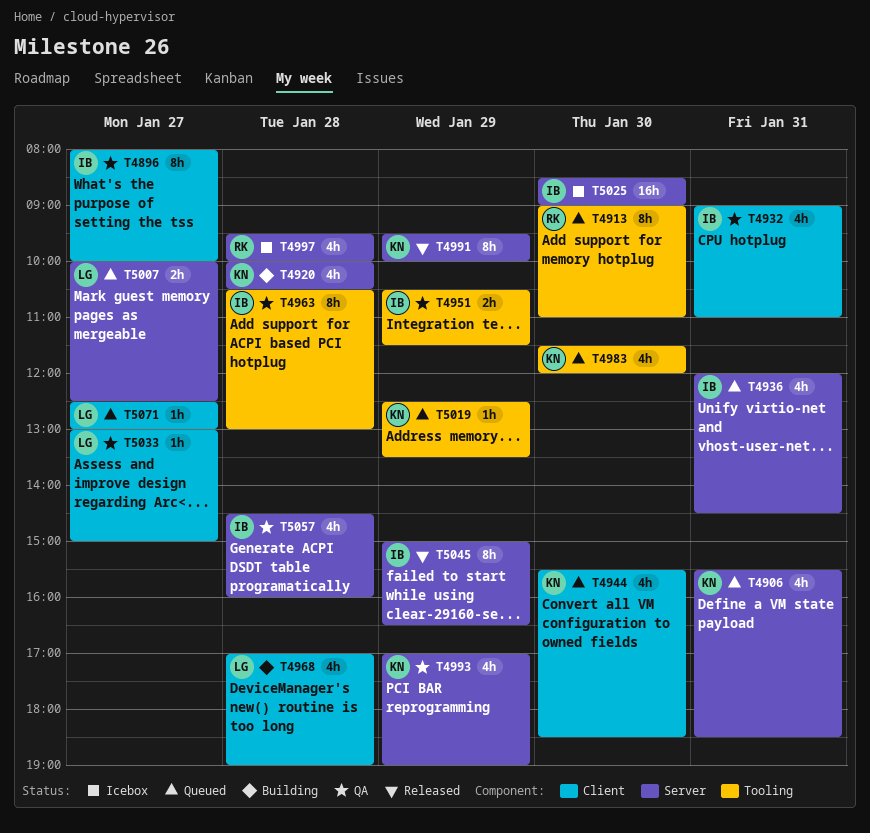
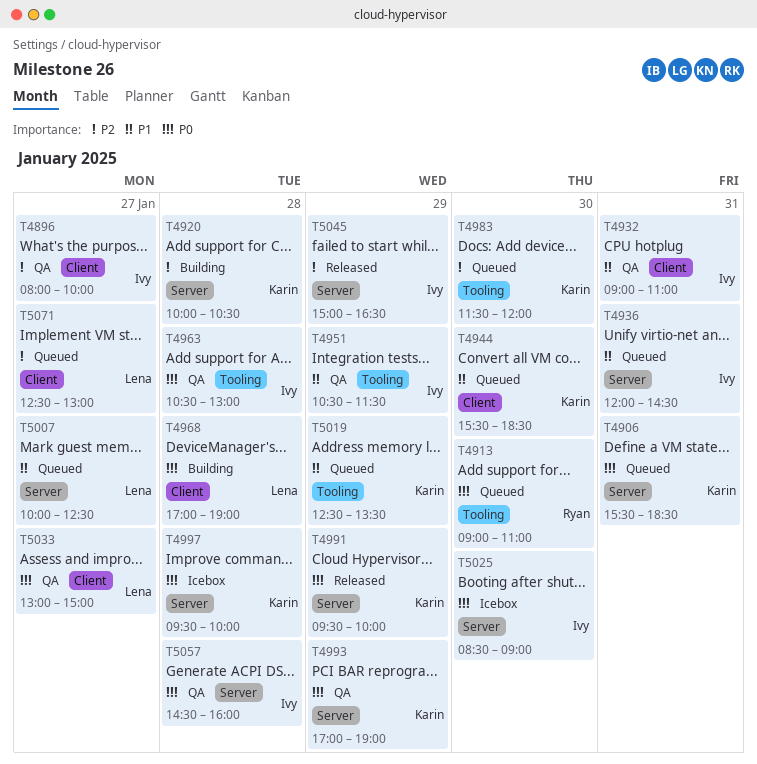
T4997, owner: Ryan -> Karin

